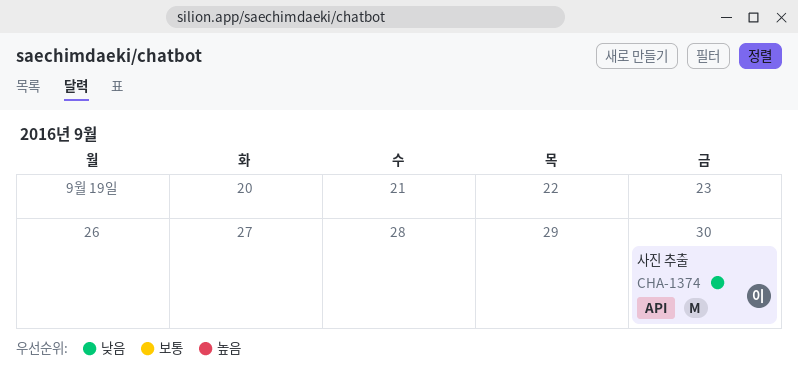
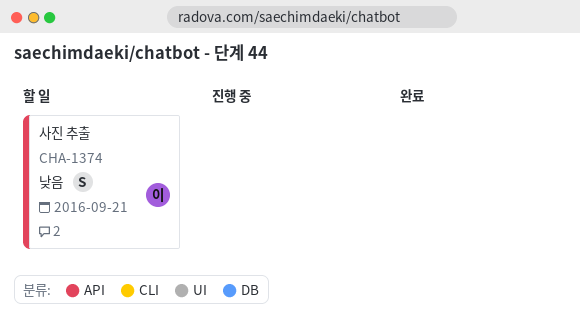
CHA-1374, estimate: M -> S
CHA-1374, due: Sep 30 -> Sep 21

